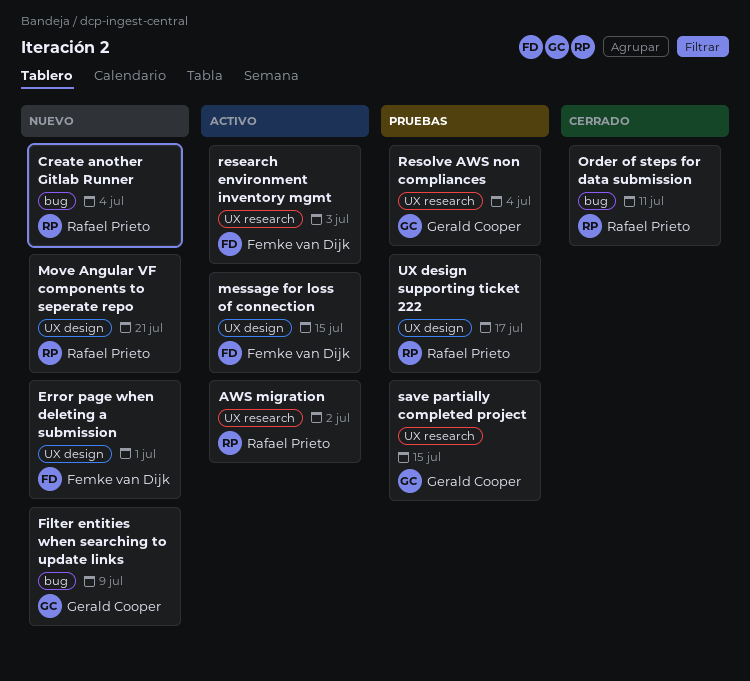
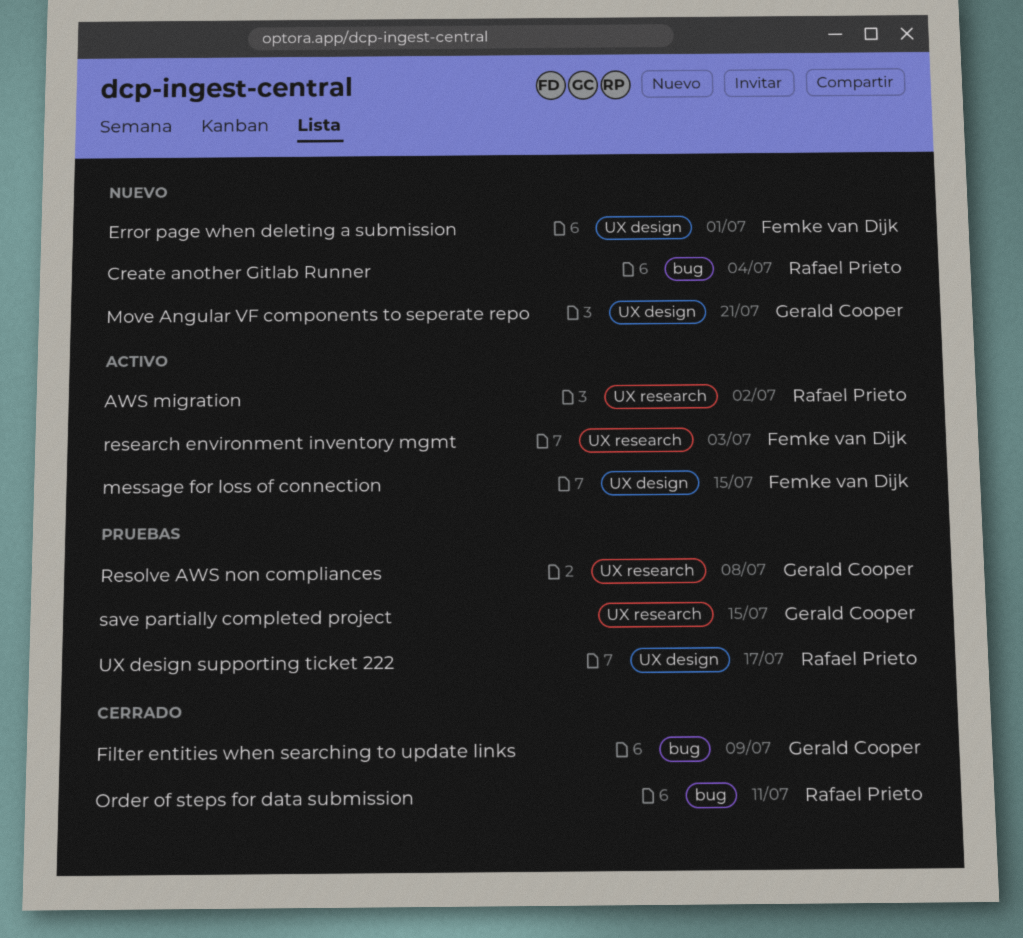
Filter entities when searching to update links, status: Nuevo -> Cerrado
Move Angular VF components to seperate repo, owner: Rafael Prieto -> Gerald Cooper
Resolve AWS non compliances, due: Jul 4 -> Jul 8

